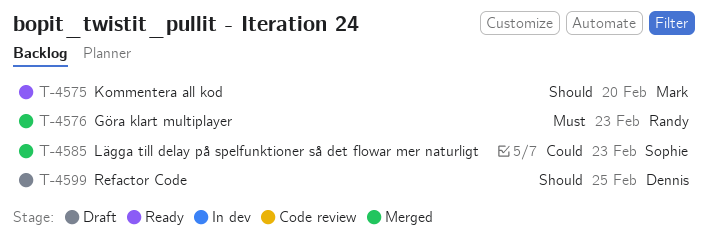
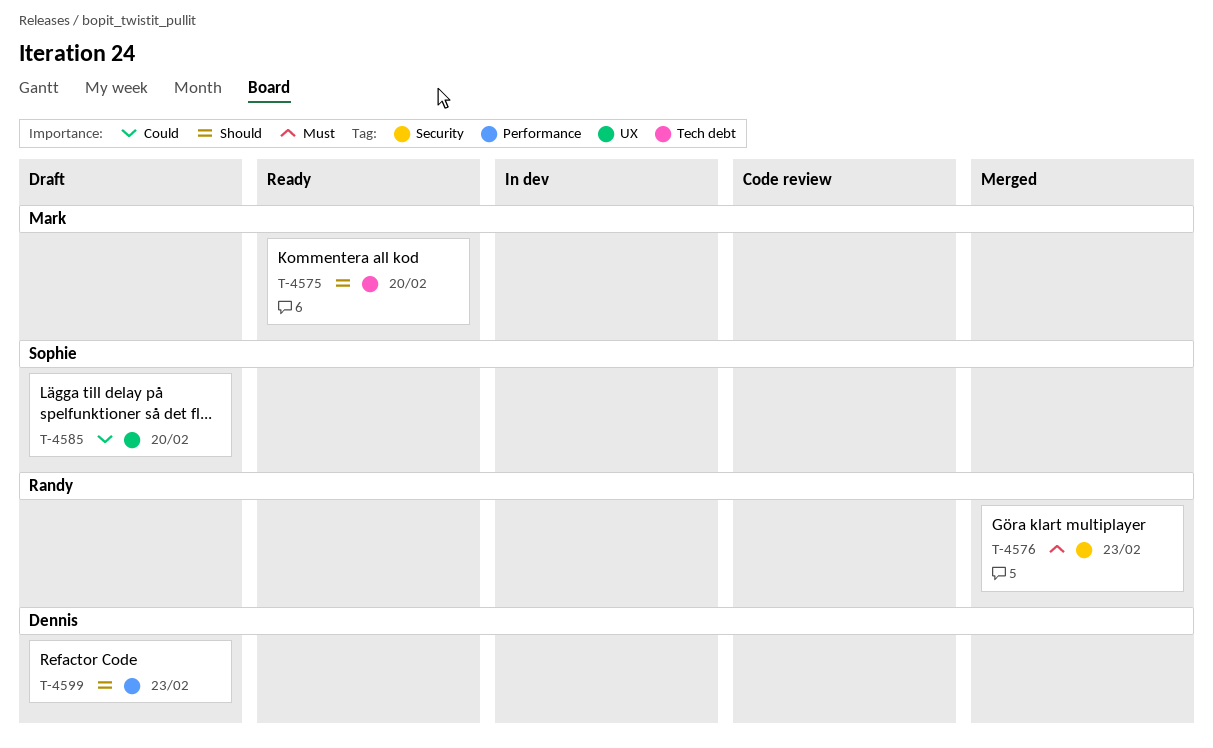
T-4585, status: Merged -> Draft
T-4585, due: Feb 23 -> Feb 20
T-4599, due: Feb 25 -> Feb 23

